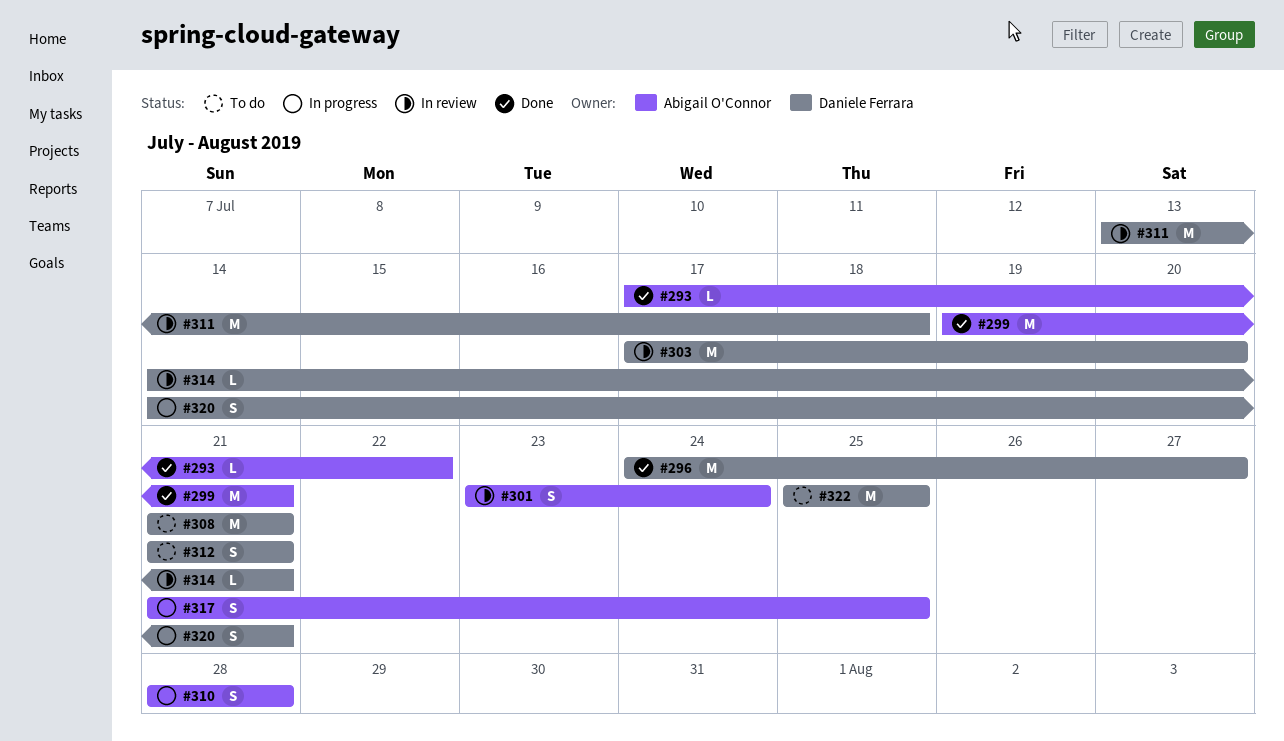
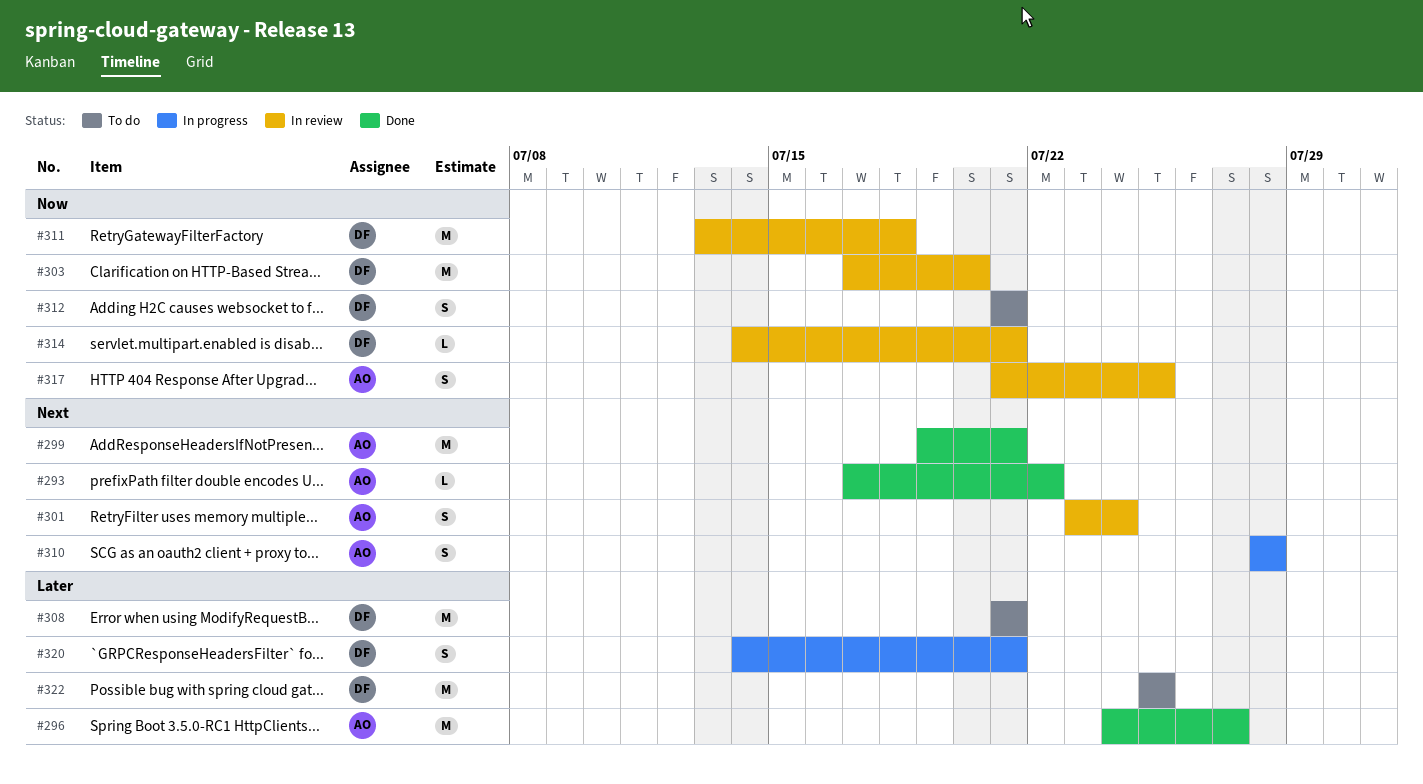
#296, owner: Daniele Ferrara -> Abigail O'Connor
#317, status: In progress -> In review

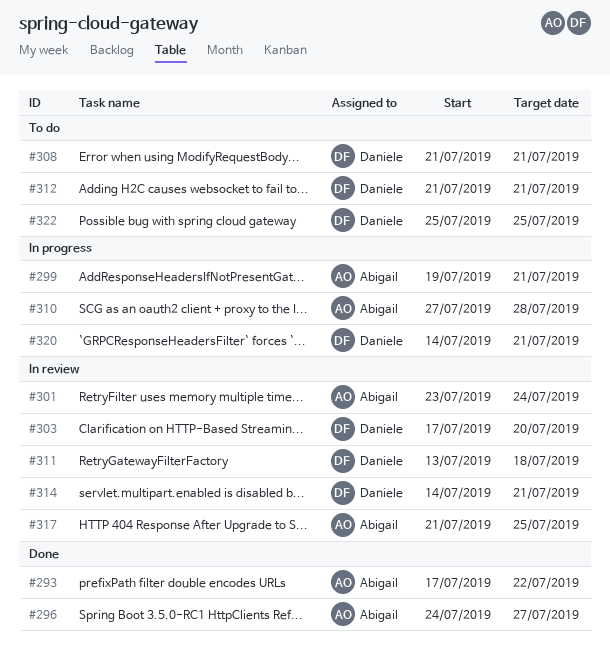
#299, status: Done -> In progress
#310, start: Jul 28 -> Jul 27

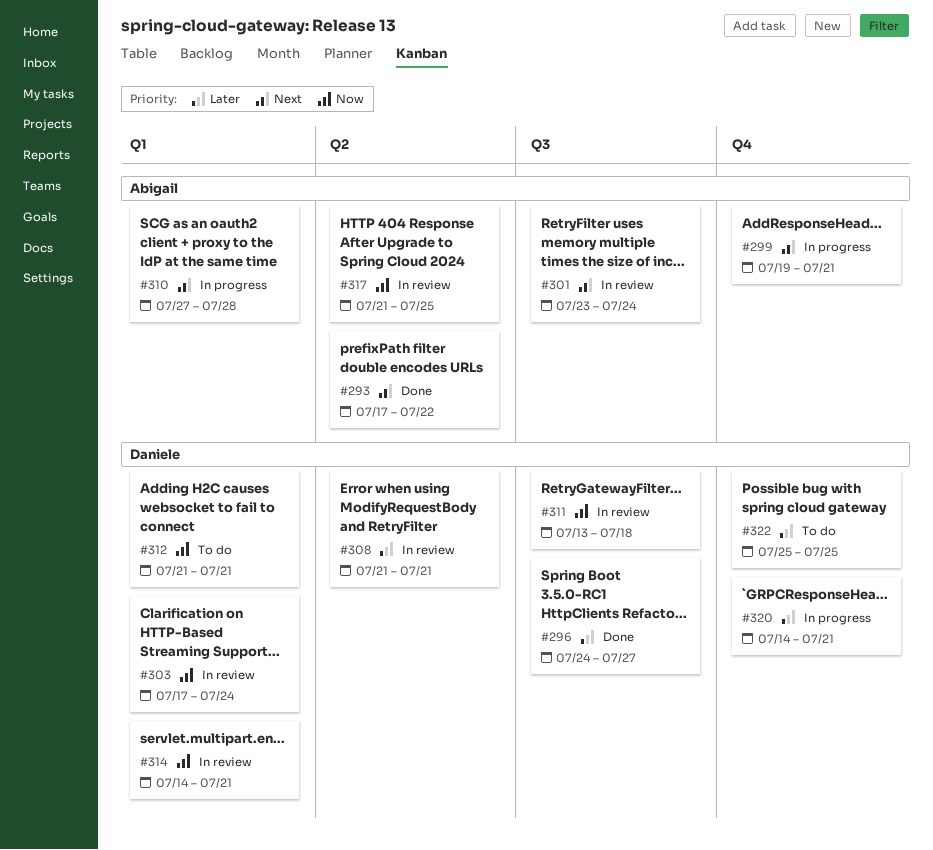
#296, owner: Abigail -> Daniele
#303, due: Jul 20 -> Jul 24
#308, status: To do -> In review

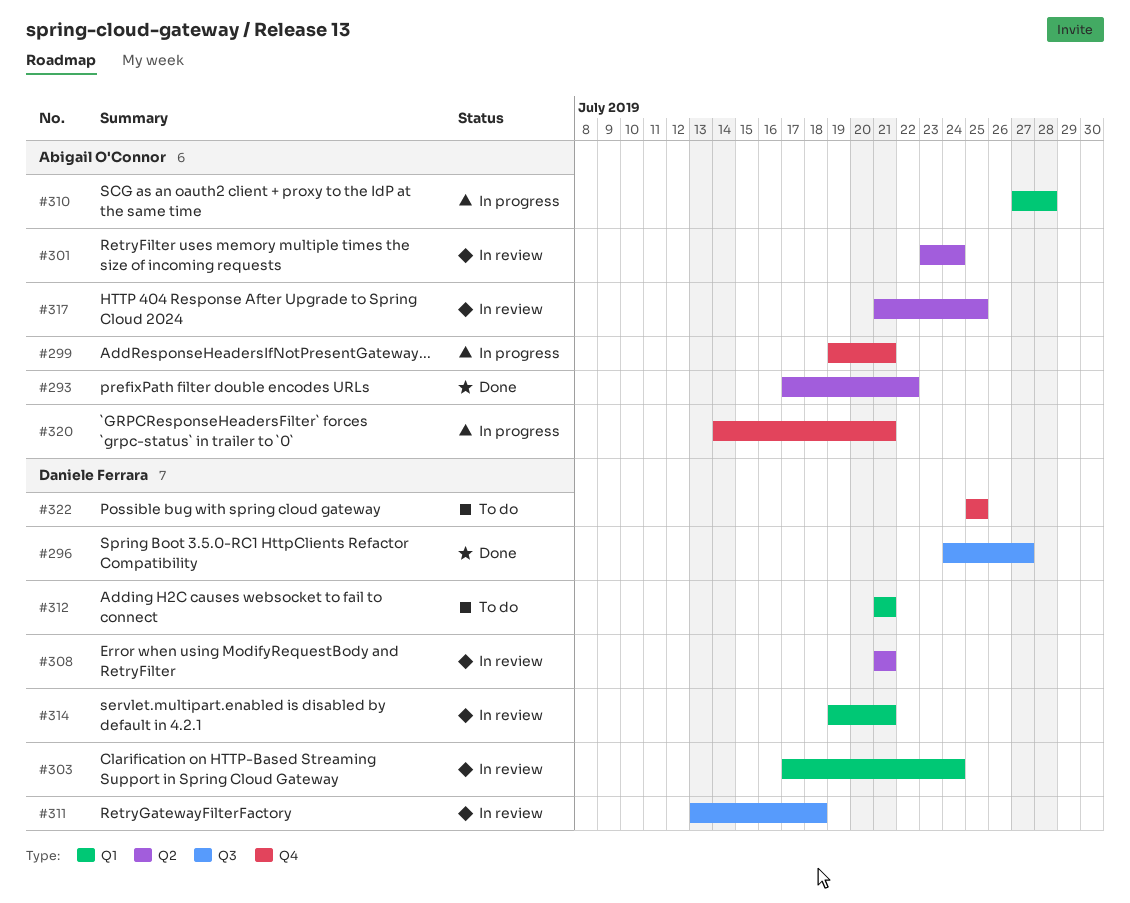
#301, label: Q3 -> Q2
#314, start: Jul 14 -> Jul 19
#320, owner: Daniele Ferrara -> Abigail O'Connor

